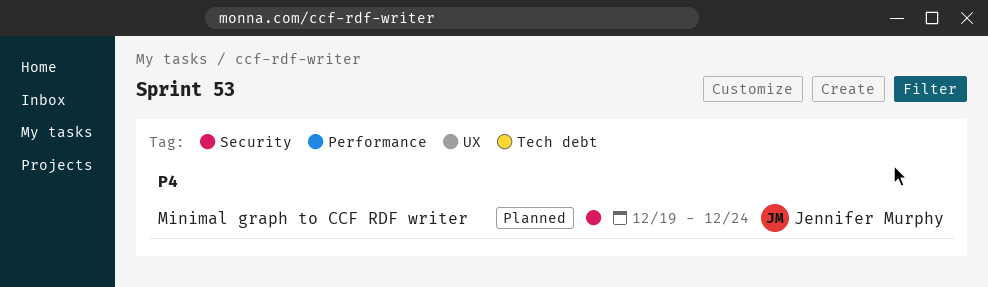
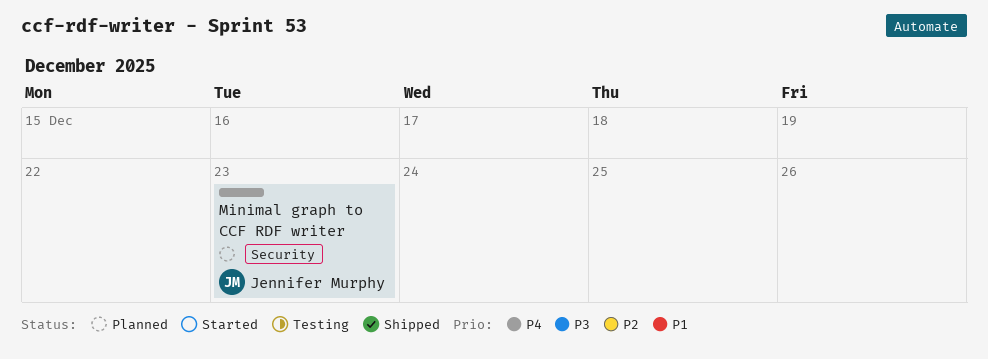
Minimal graph to CCF RDF writer, due: Dec 24 -> Dec 23

